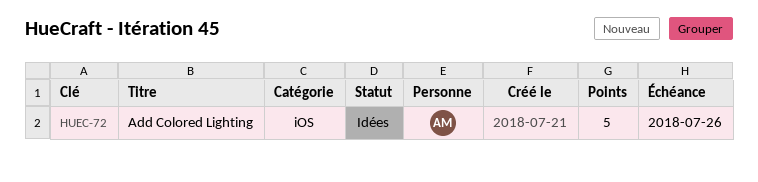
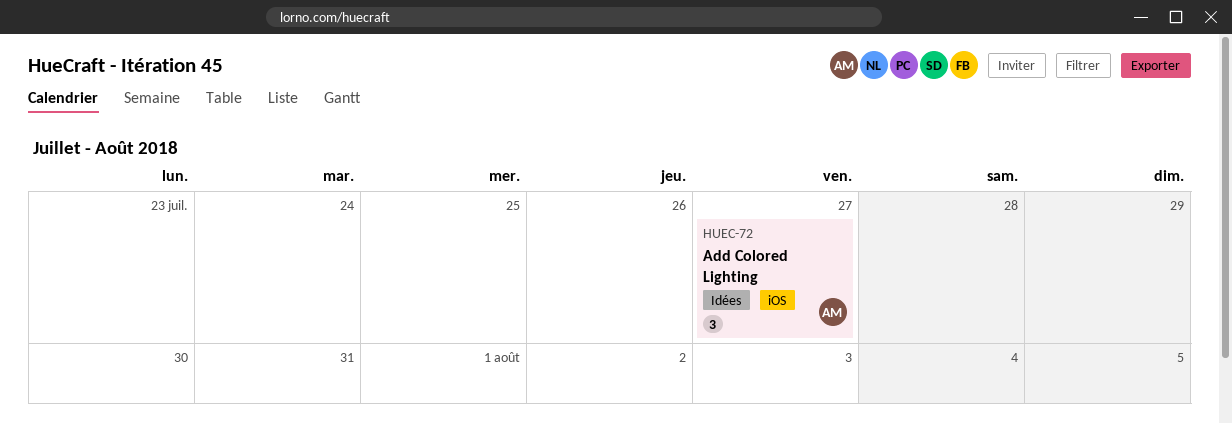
HUEC-72, estimate: 5 -> 3
HUEC-72, due: Jul 26 -> Jul 27

